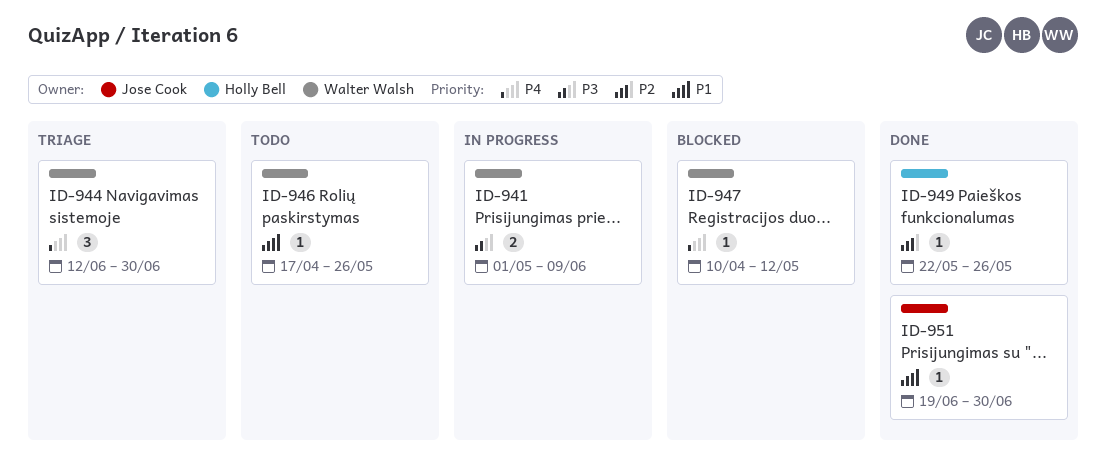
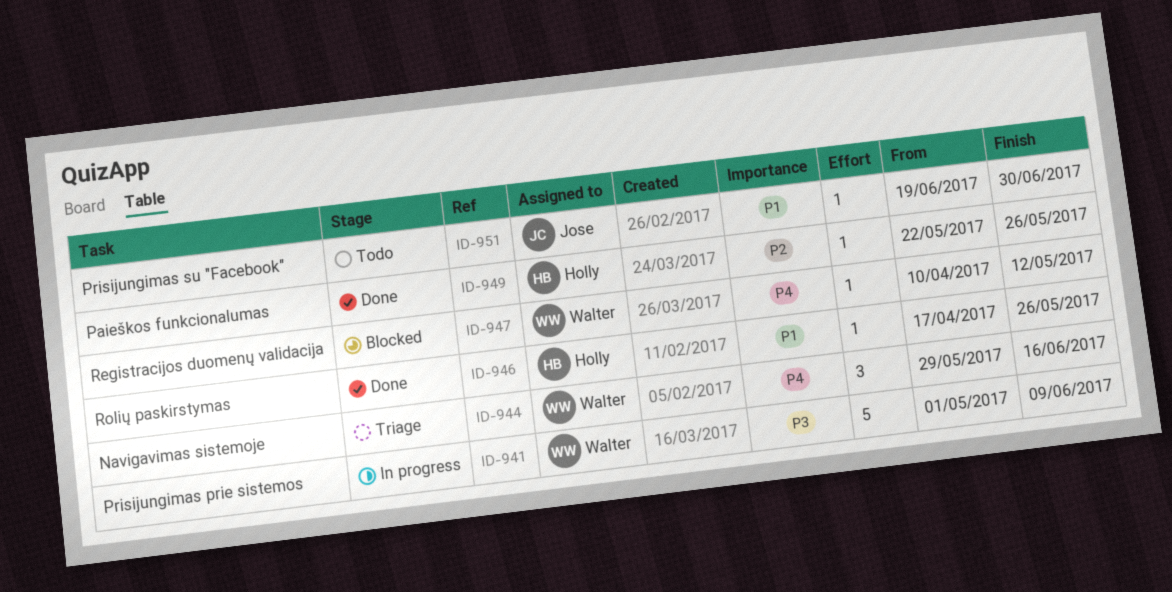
ID-941, estimate: 2 -> 5
ID-944, start: Jun 12 -> May 29
ID-944, due: Jun 30 -> Jun 16
ID-946, status: Todo -> Done
ID-946, owner: Walter Walsh -> Holly Bell
ID-951, status: Done -> Todo

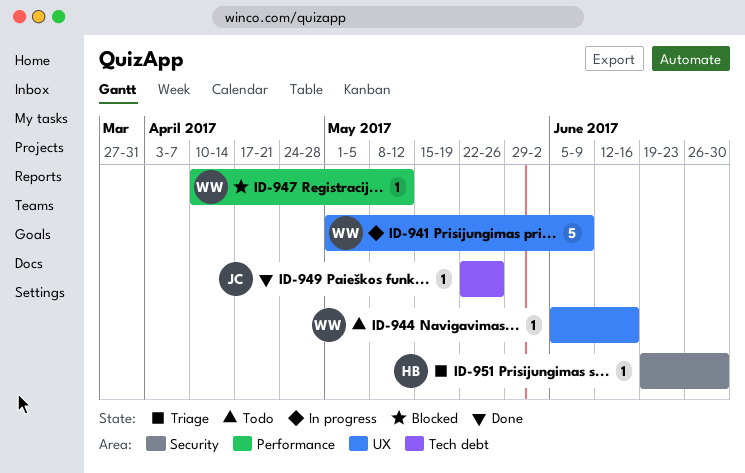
ID-944, status: Triage -> Todo
ID-944, estimate: 3 -> 1
ID-944, start: May 29 -> Jun 5
ID-946: present -> none
ID-949, owner: Holly -> Jose
ID-951, status: Todo -> Triage
ID-951, owner: Jose -> Holly

